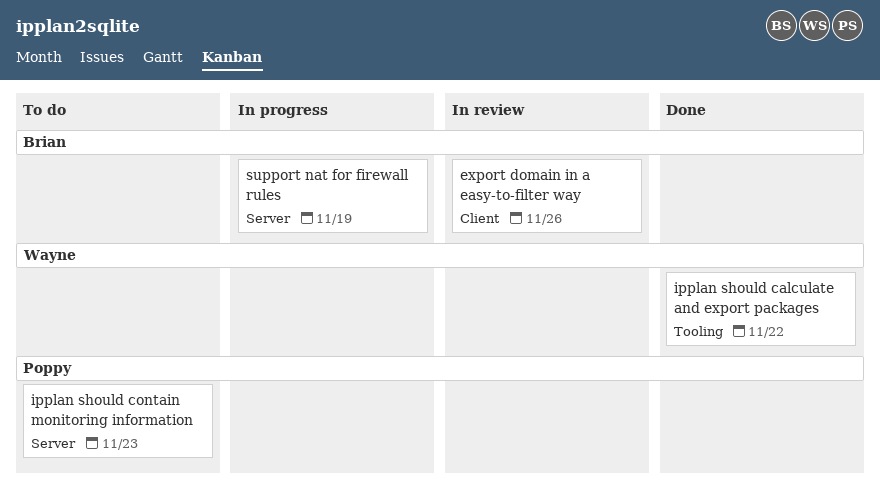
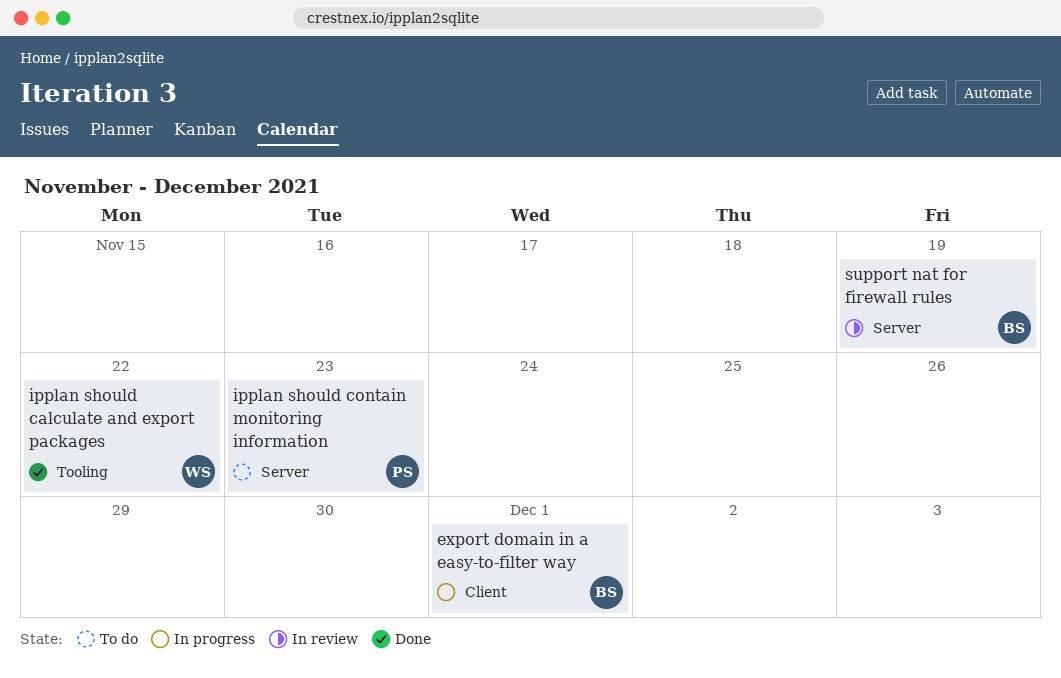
export domain in a easy-to-filter way, status: In review -> In progress
export domain in a easy-to-filter way, due: Nov 26 -> Dec 1
support nat for firewall rules, status: In progress -> In review

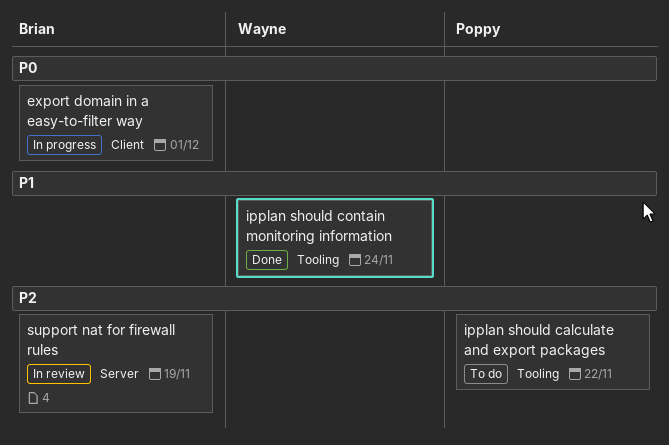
ipplan should calculate and export packages, status: Done -> To do
ipplan should calculate and export packages, owner: Wayne -> Poppy
ipplan should contain monitoring information, status: To do -> Done
ipplan should contain monitoring information, owner: Poppy -> Wayne
ipplan should contain monitoring information, label: Server -> Tooling
ipplan should contain monitoring information, due: Nov 23 -> Nov 24

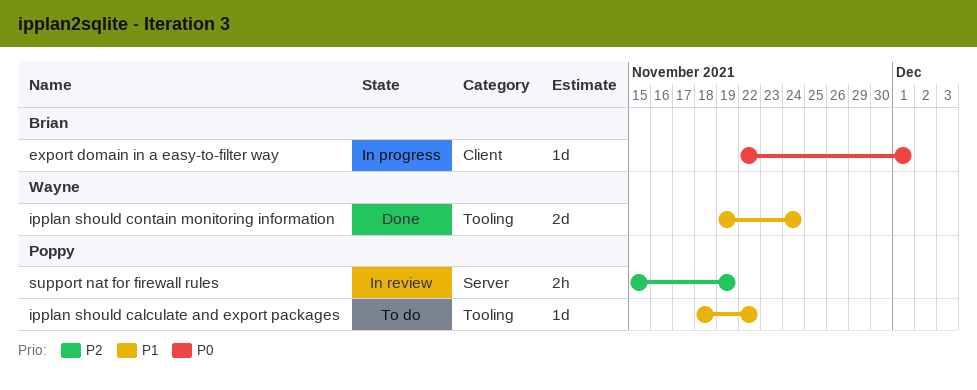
ipplan should calculate and export packages, priority: P2 -> P1
support nat for firewall rules, owner: Brian -> Poppy

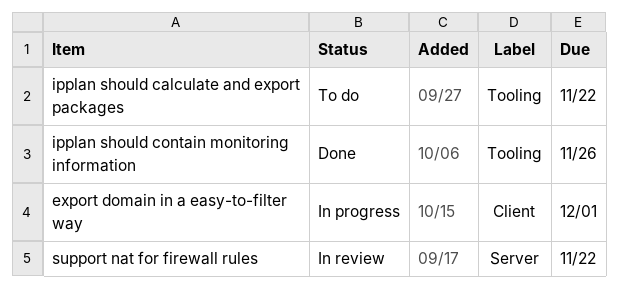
ipplan should contain monitoring information, due: Nov 24 -> Nov 26
support nat for firewall rules, due: Nov 19 -> Nov 22

